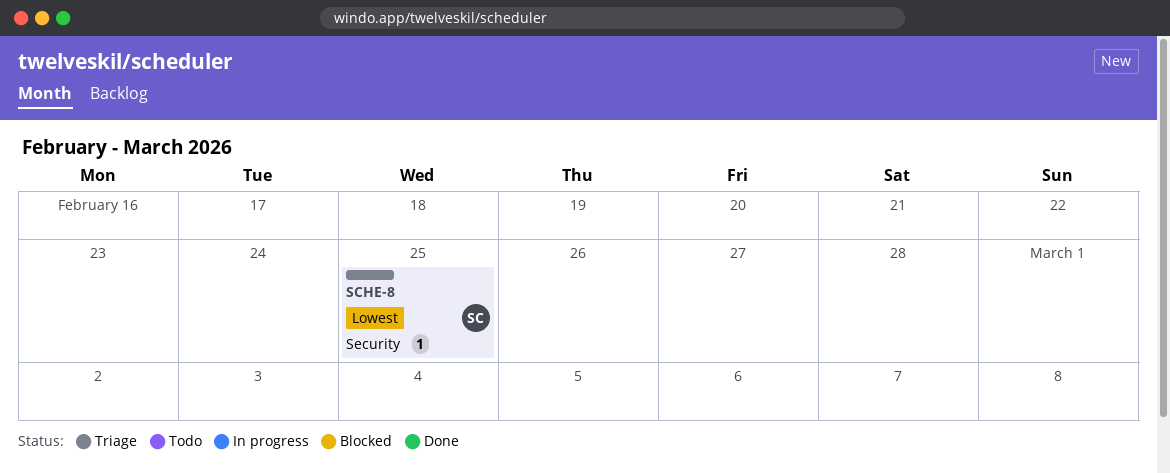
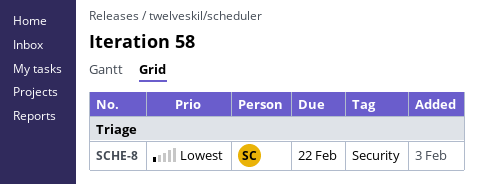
SCHE-8, due: Feb 25 -> Feb 22

